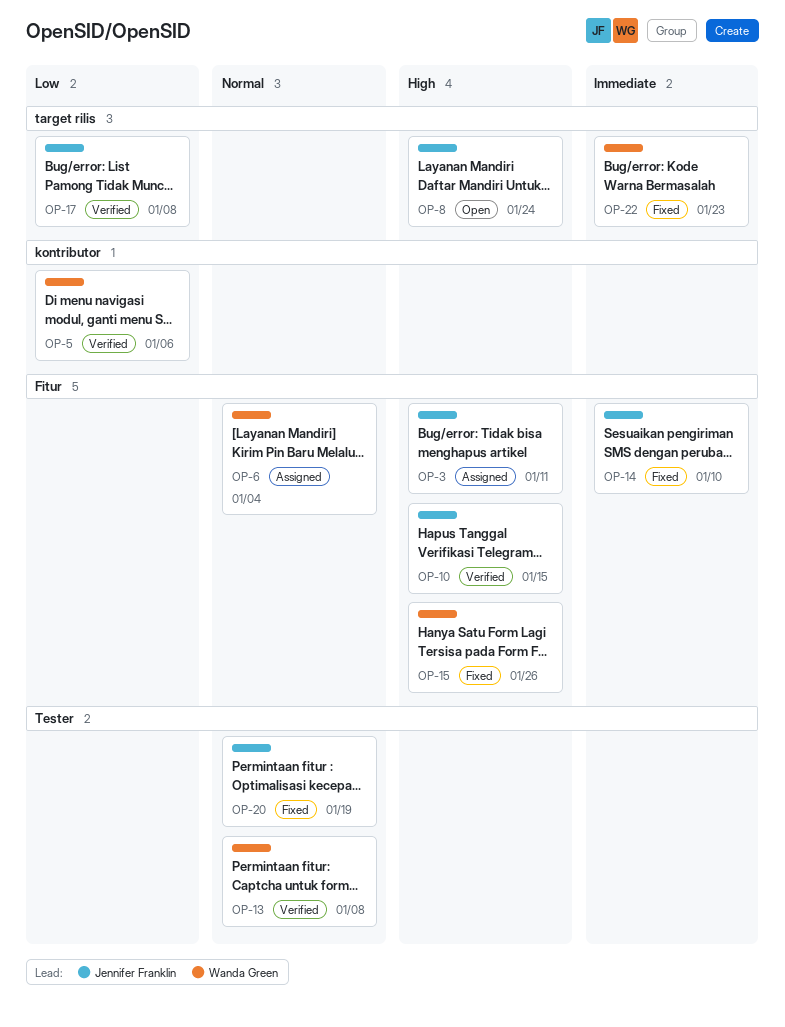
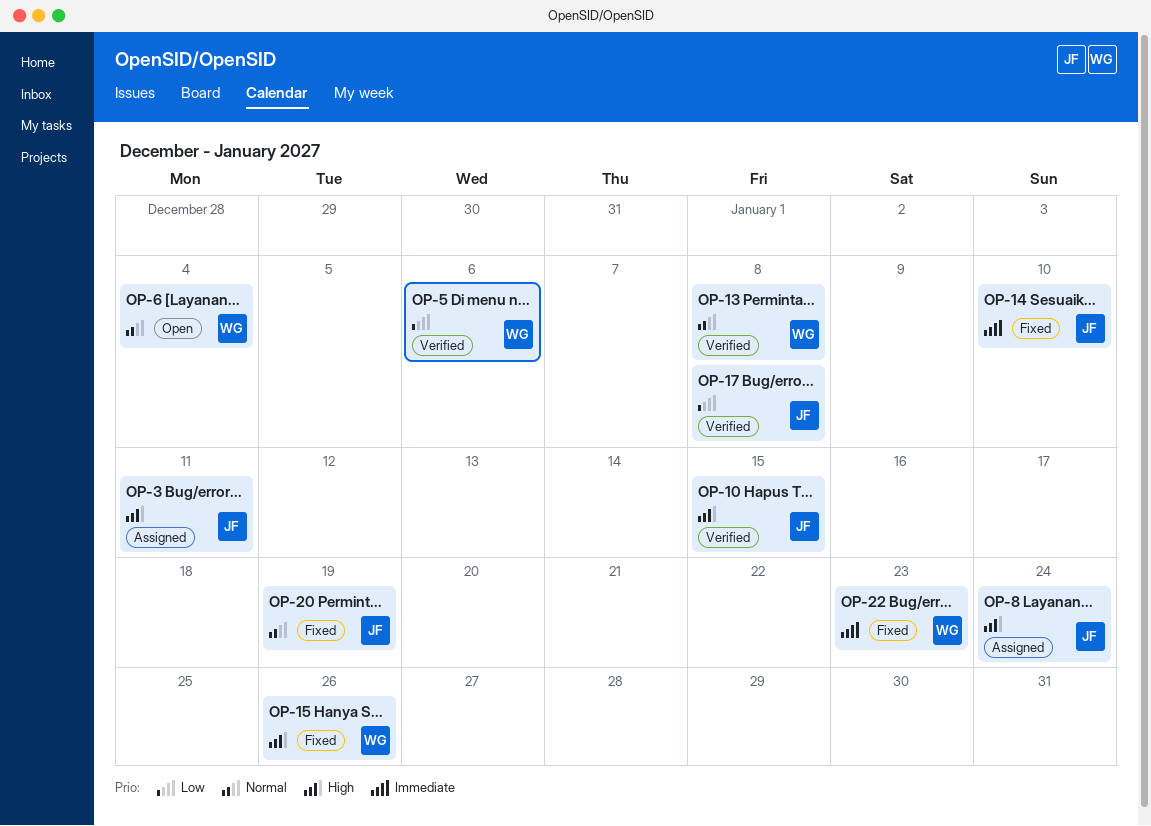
OP-6, status: Assigned -> Open
OP-8, status: Open -> Assigned

